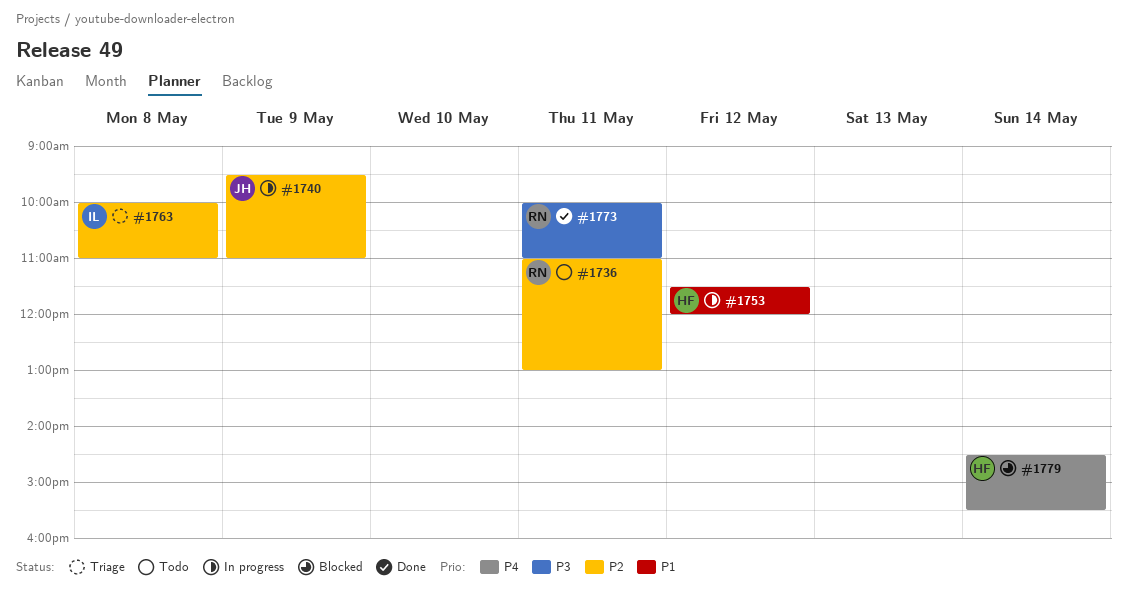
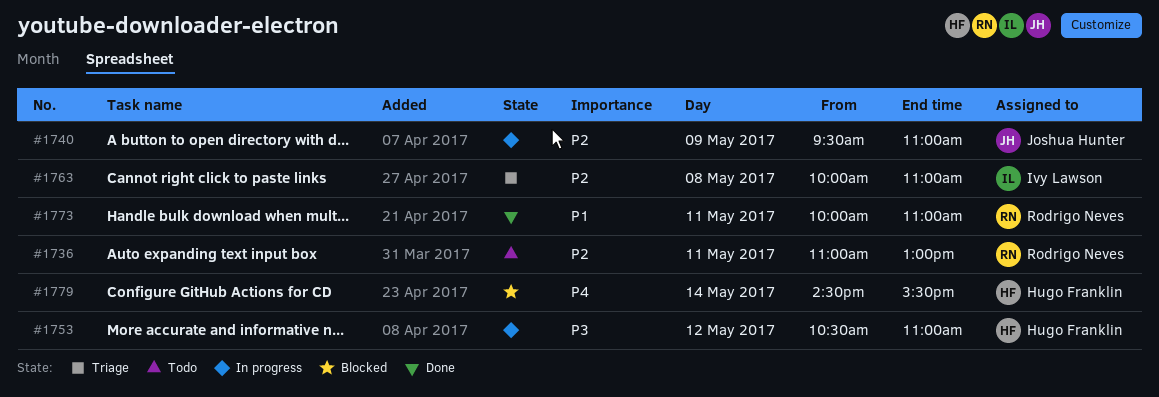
#1753, priority: P1 -> P3
#1753, begins: 11:30 -> 10:30
#1753, ends: 12:00 -> 11:00
#1773, priority: P3 -> P1

